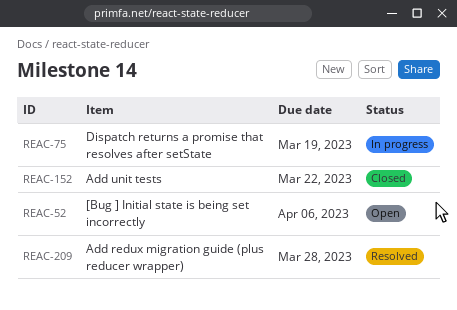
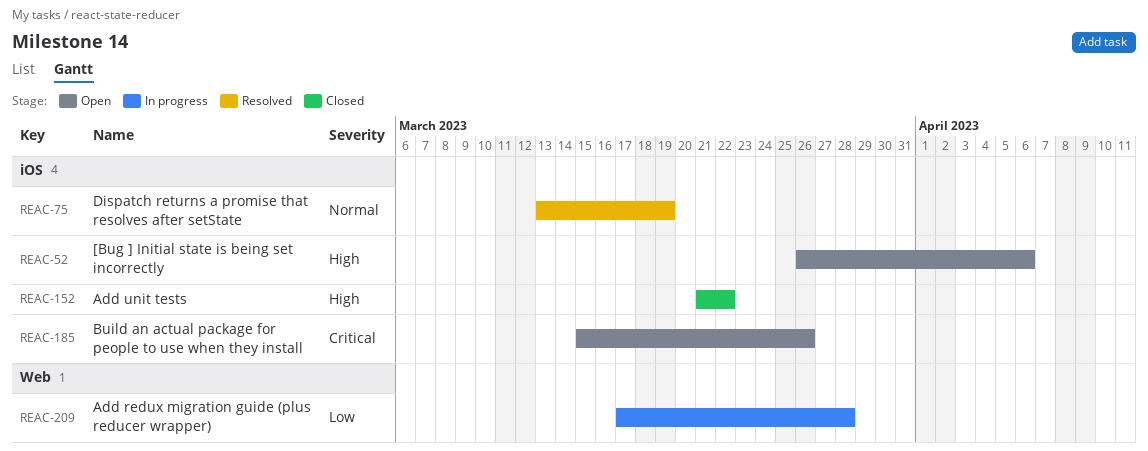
REAC-75, status: In progress -> Resolved
REAC-185: none -> present
REAC-209, status: Resolved -> In progress

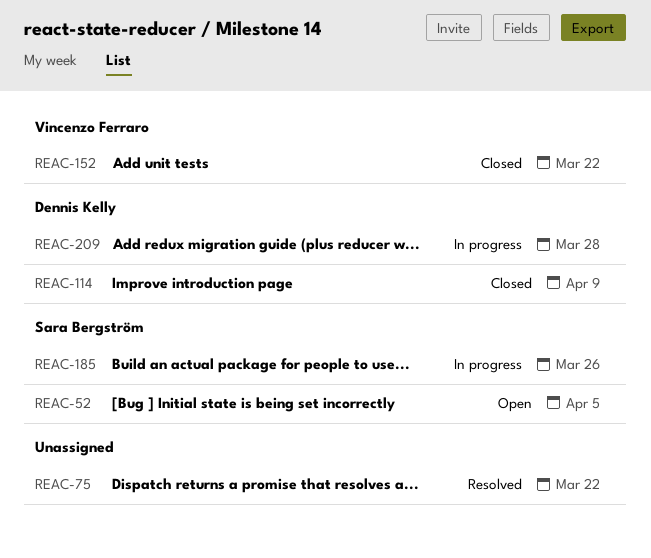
REAC-52, due: Apr 6 -> Apr 5
REAC-75, due: Mar 19 -> Mar 22
REAC-114: none -> present
REAC-185, status: Open -> In progress

